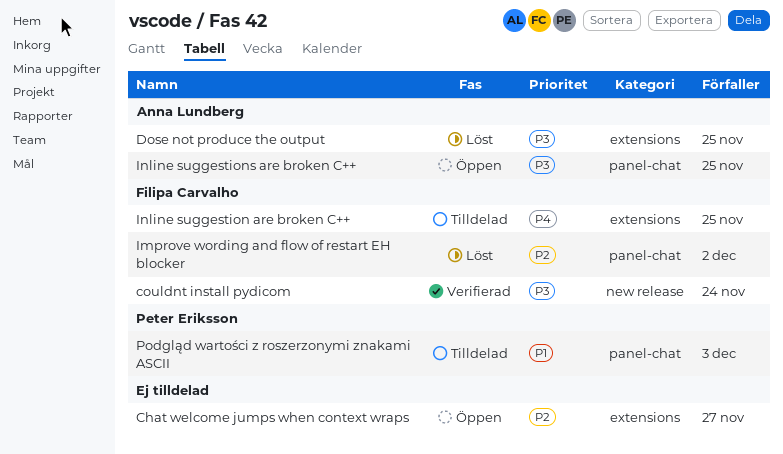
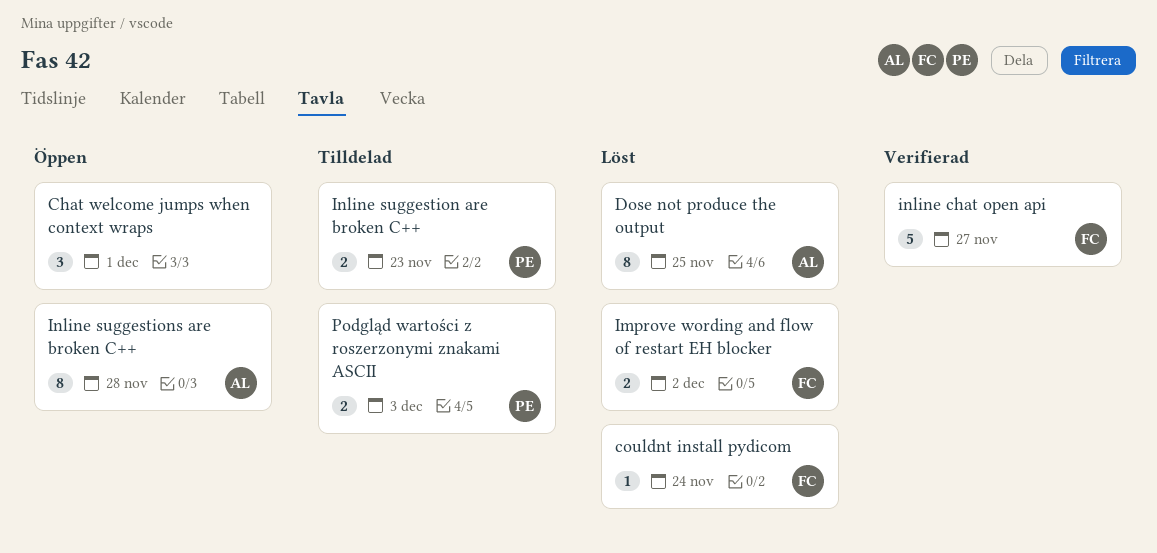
Chat welcome jumps when context wraps, due: Nov 27 -> Dec 1
couldnt install pydicom, status: Verifierad -> Löst
inline chat open api: none -> present
Inline suggestion are broken C++, owner: Filipa Carvalho -> Peter Eriksson
Inline suggestion are broken C++, due: Nov 25 -> Nov 23
Inline suggestions are broken C++, due: Nov 25 -> Nov 28

